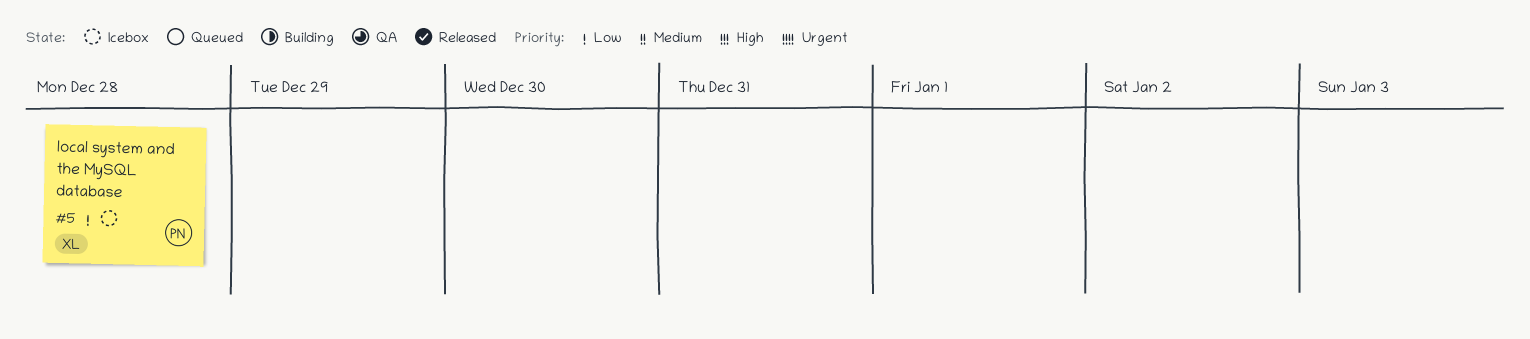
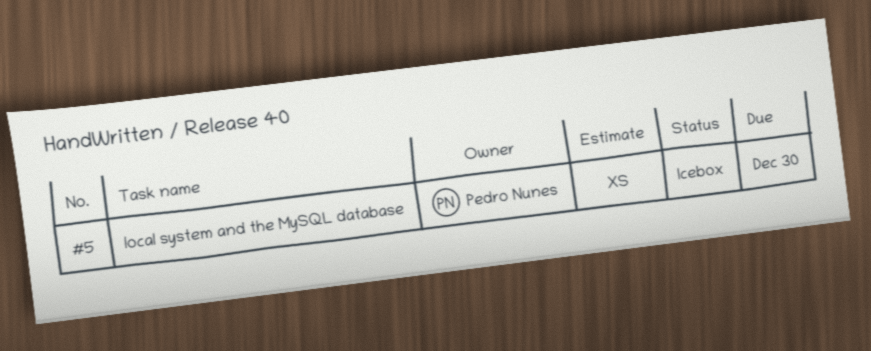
#5, estimate: XL -> XS
#5, due: Dec 28 -> Dec 30

